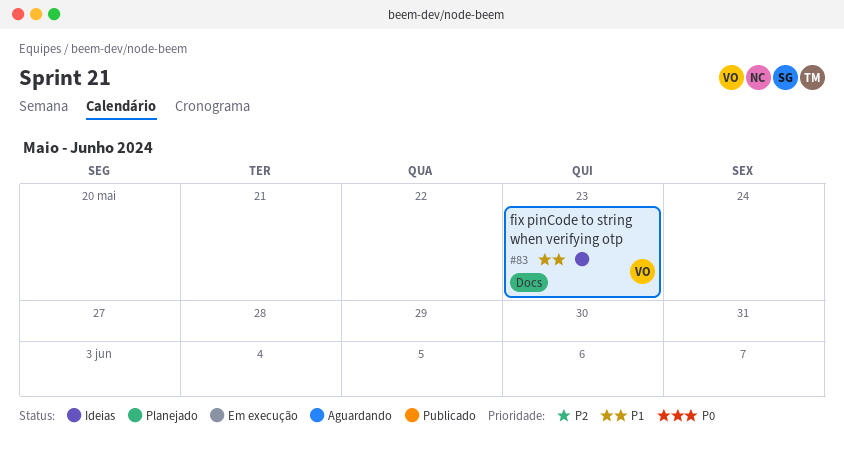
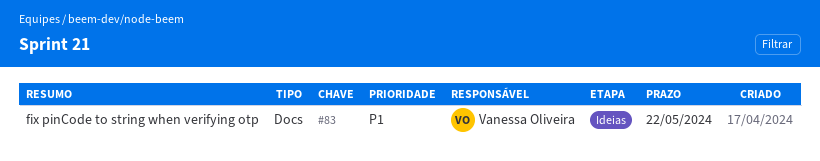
#83, due: May 23 -> May 22

